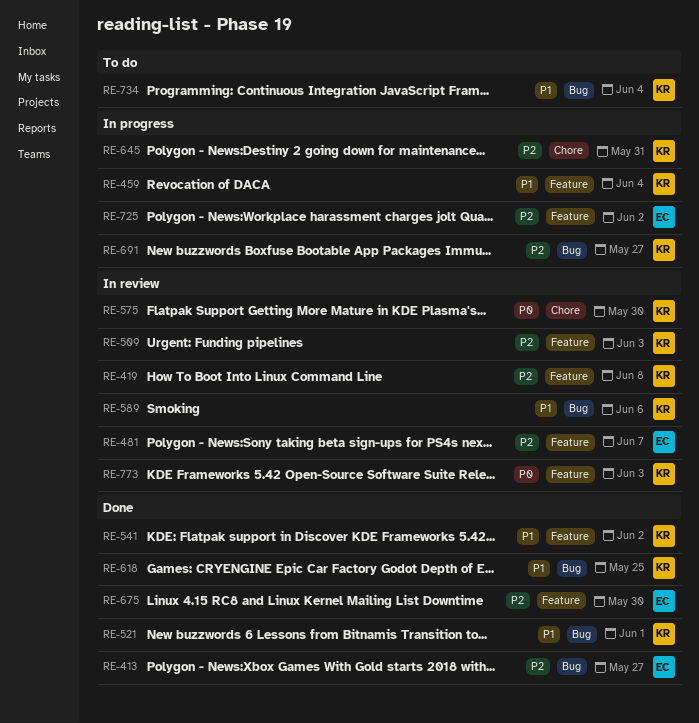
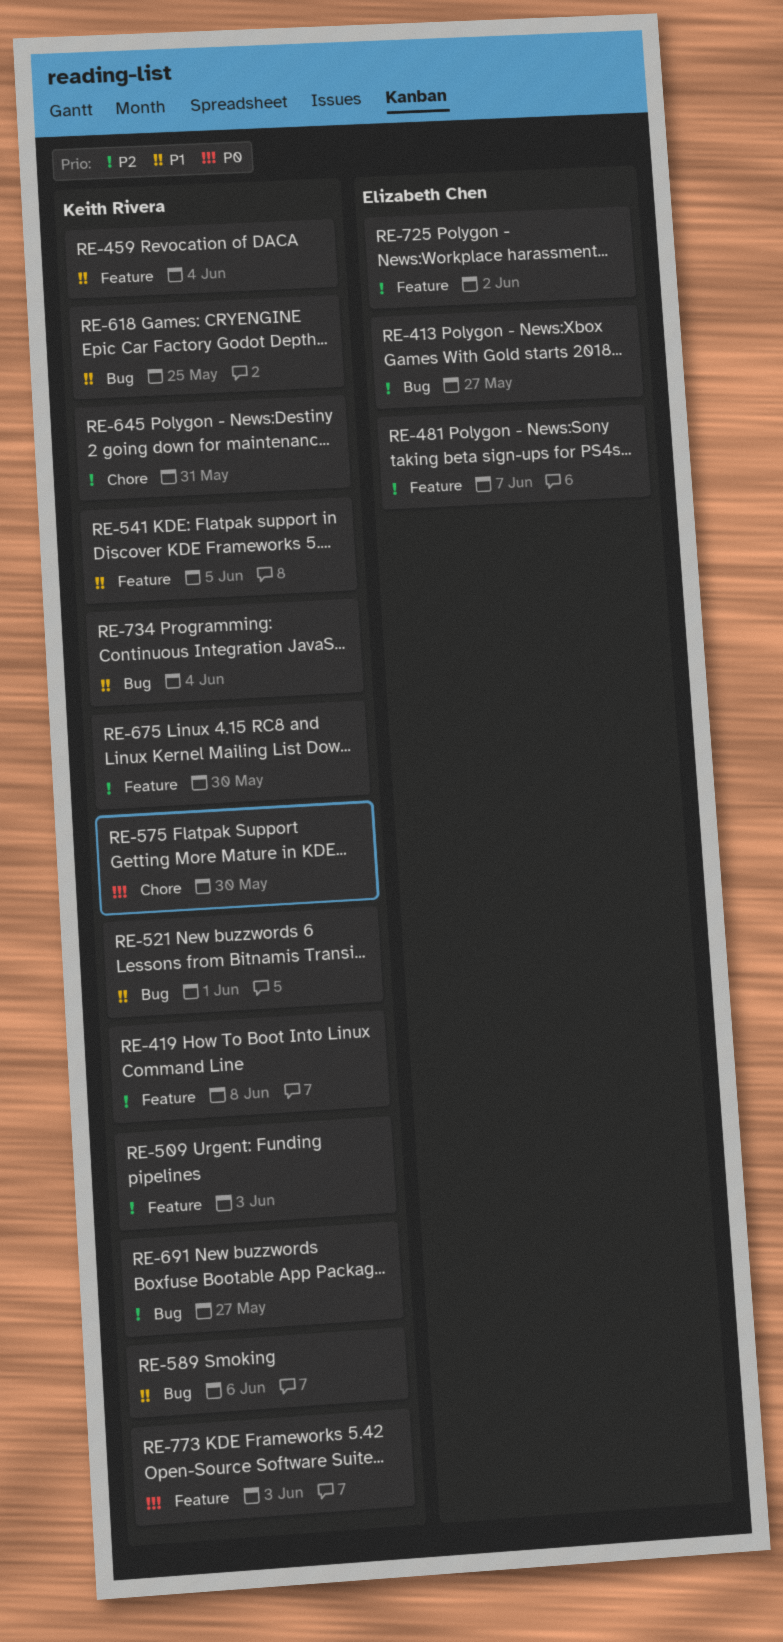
RE-541, due: Jun 2 -> Jun 5
RE-675, owner: Elizabeth Chen -> Keith Rivera

